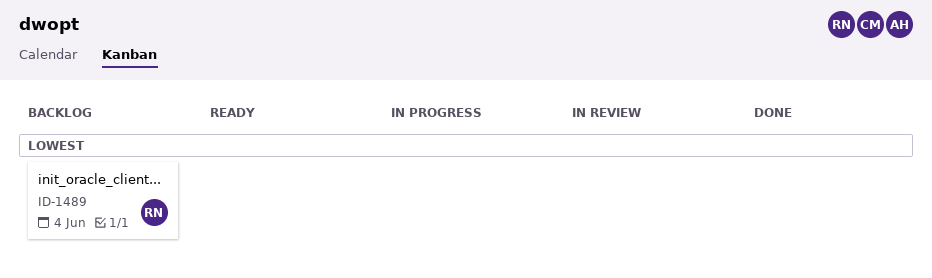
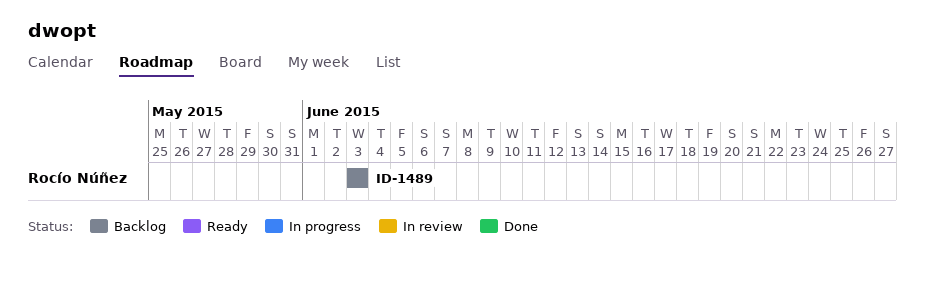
ID-1489, due: Jun 4 -> Jun 3

